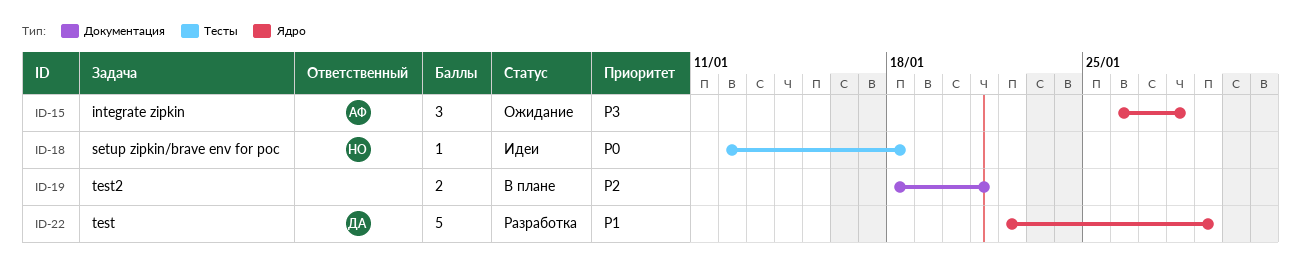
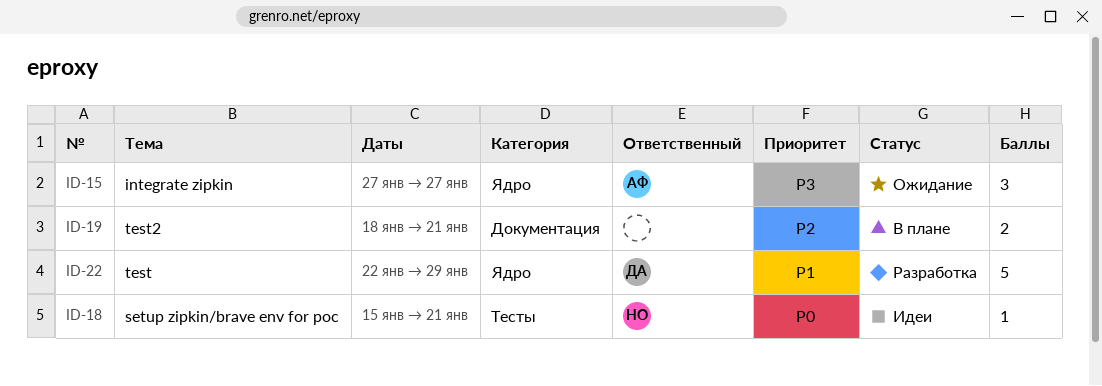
ID-15, start: Jan 26 -> Jan 27
ID-15, due: Jan 28 -> Jan 27
ID-18, start: Jan 12 -> Jan 15
ID-18, due: Jan 18 -> Jan 21

